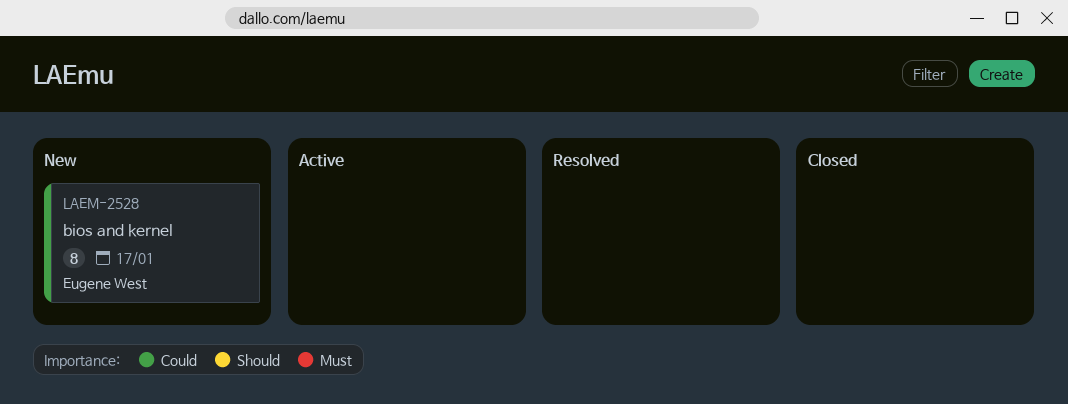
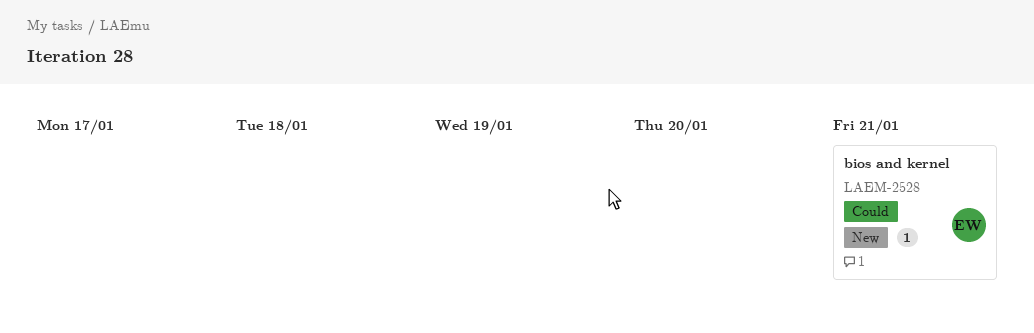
LAEM-2528, estimate: 8 -> 1
LAEM-2528, due: Jan 17 -> Jan 21

